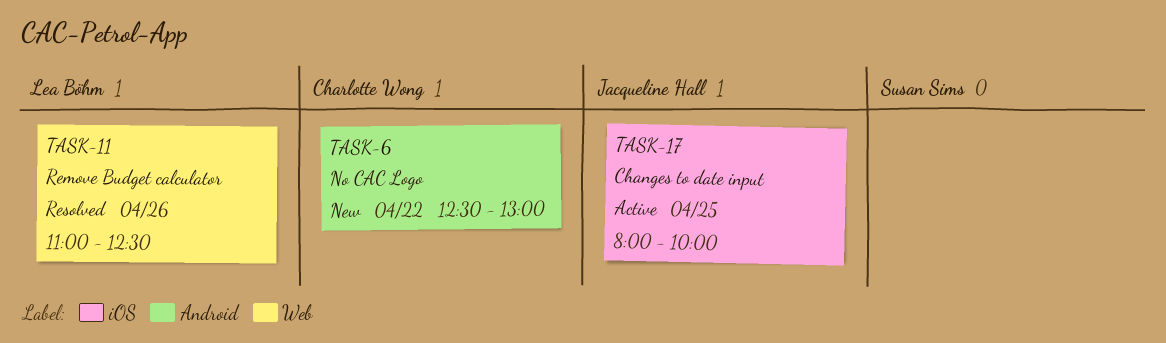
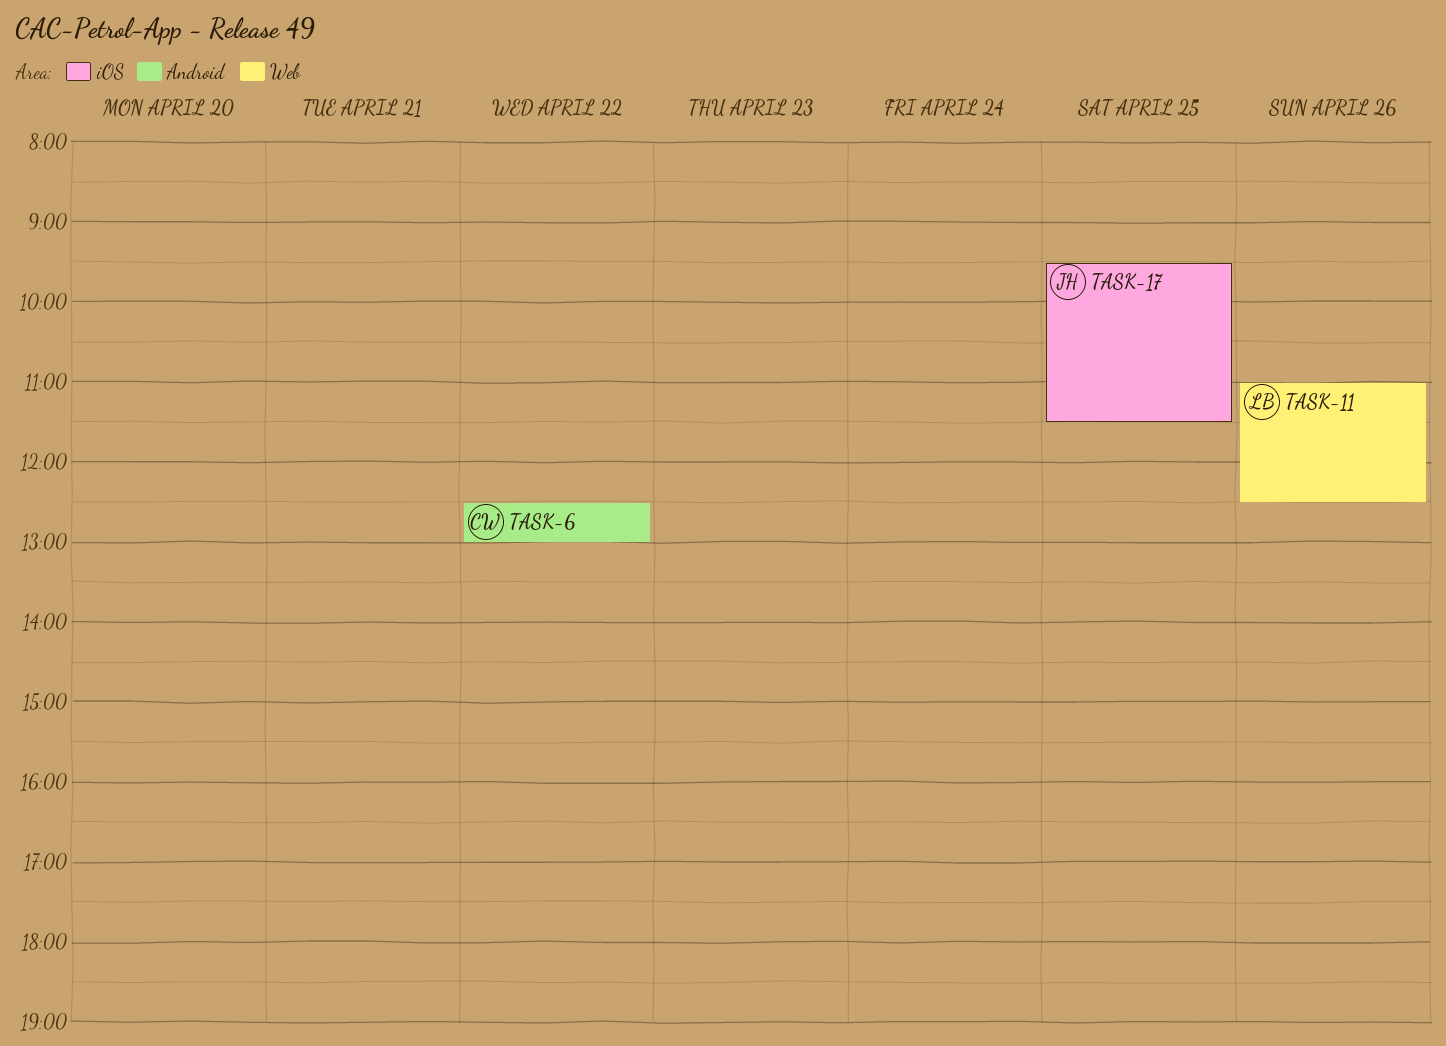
TASK-17, begins: 08:00 -> 09:30
TASK-17, ends: 10:00 -> 11:30

